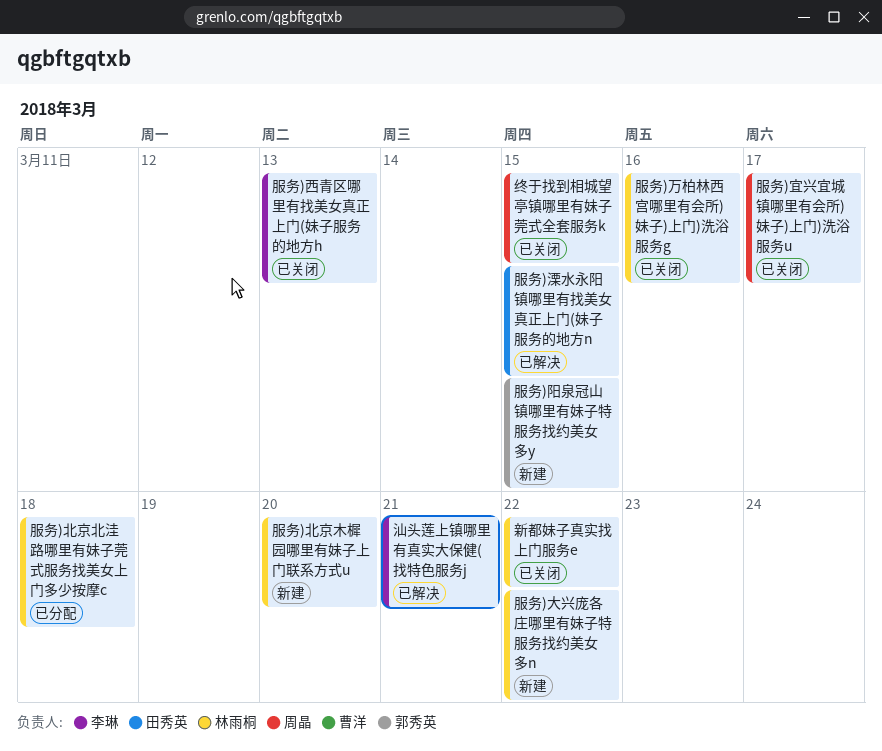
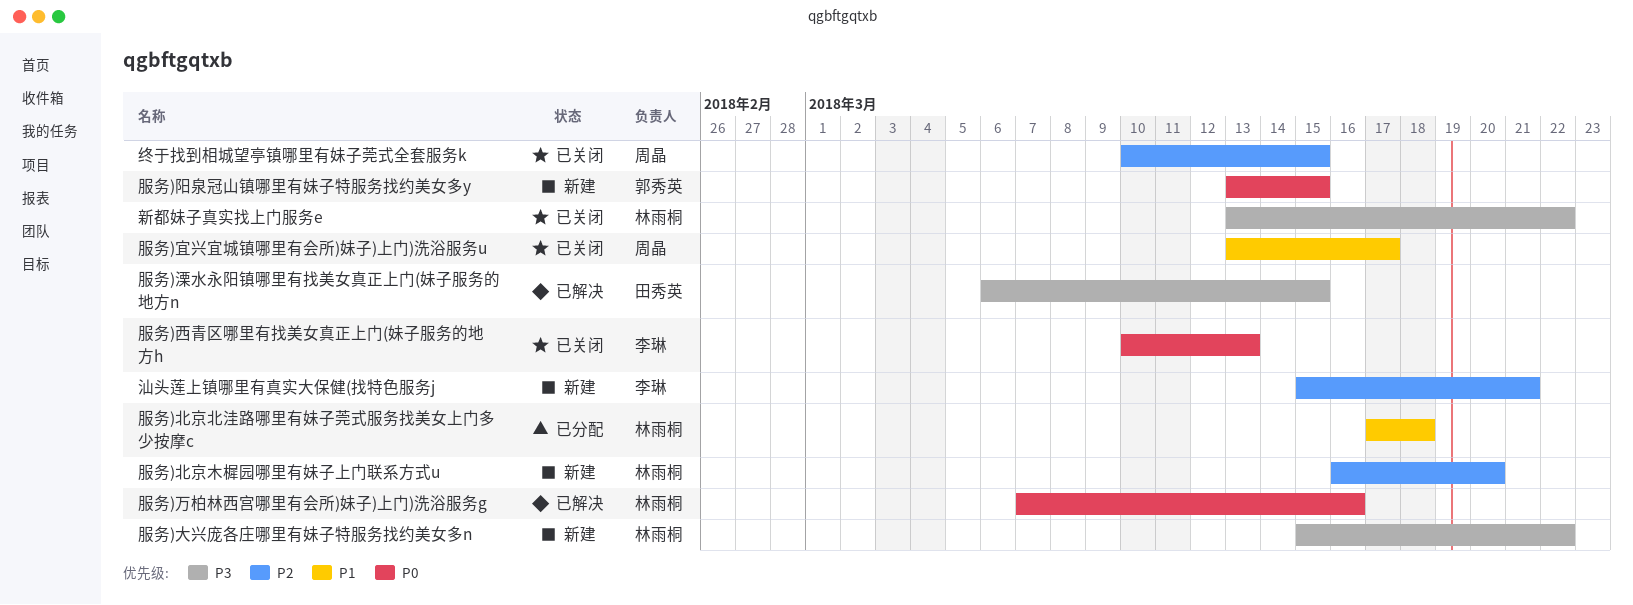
服务)万柏林西宫哪里有会所)妹子)上门)洗浴服务g, status: 已关闭 -> 已解决
汕头莲上镇哪里有真实大保健(找特色服务j, status: 已解决 -> 新建

